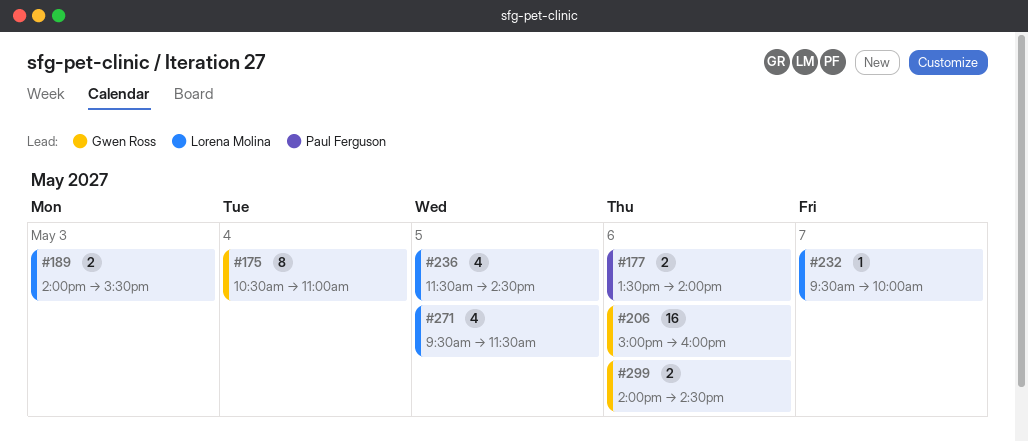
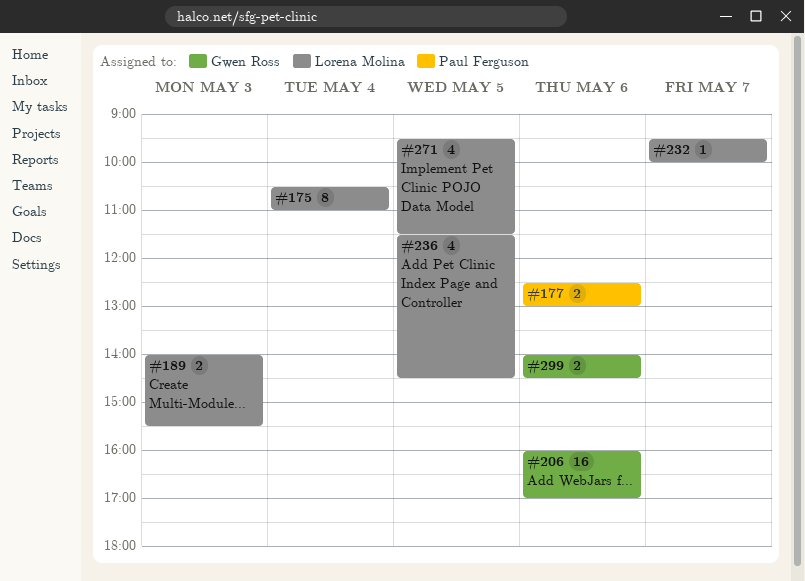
#175, owner: Gwen Ross -> Lorena Molina
#177, begins: 13:30 -> 12:30
#177, ends: 14:00 -> 13:00
#206, begins: 15:00 -> 16:00
#206, ends: 16:00 -> 17:00

